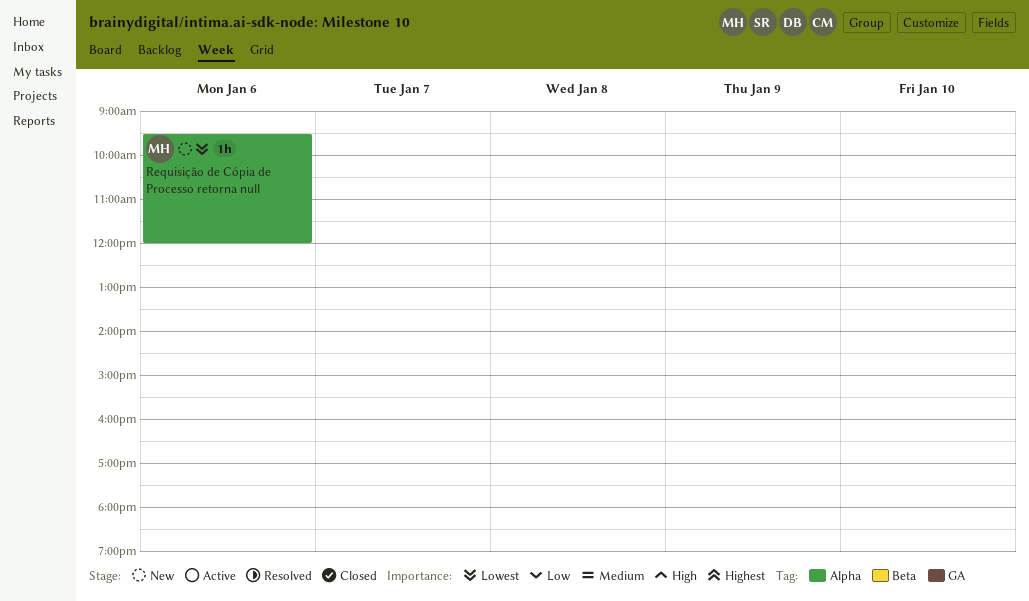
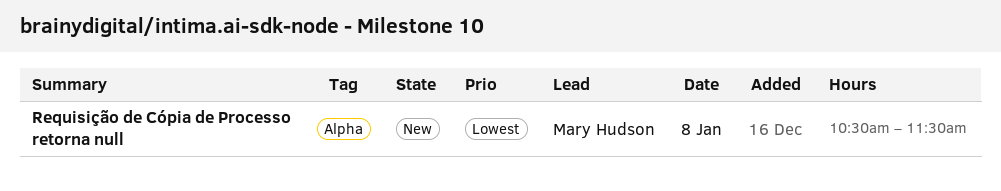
Requisição de Cópia de Processo retorna null, day: Jan 6 -> Jan 8
Requisição de Cópia de Processo retorna null, begins: 09:30 -> 10:30
Requisição de Cópia de Processo retorna null, ends: 12:00 -> 11:30

